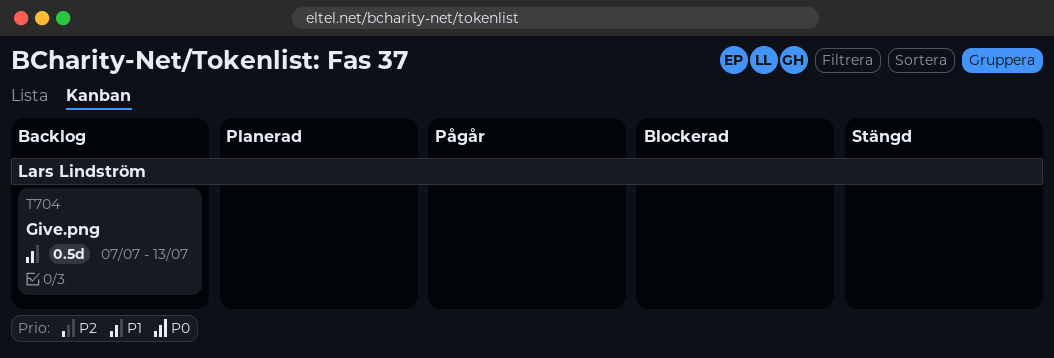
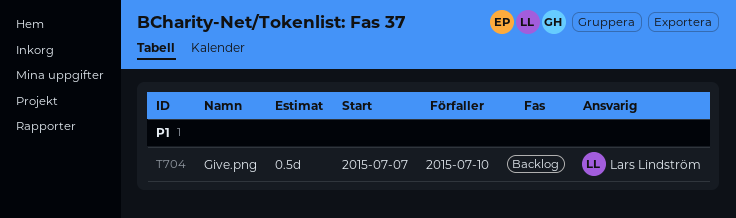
T704, due: Jul 13 -> Jul 10

